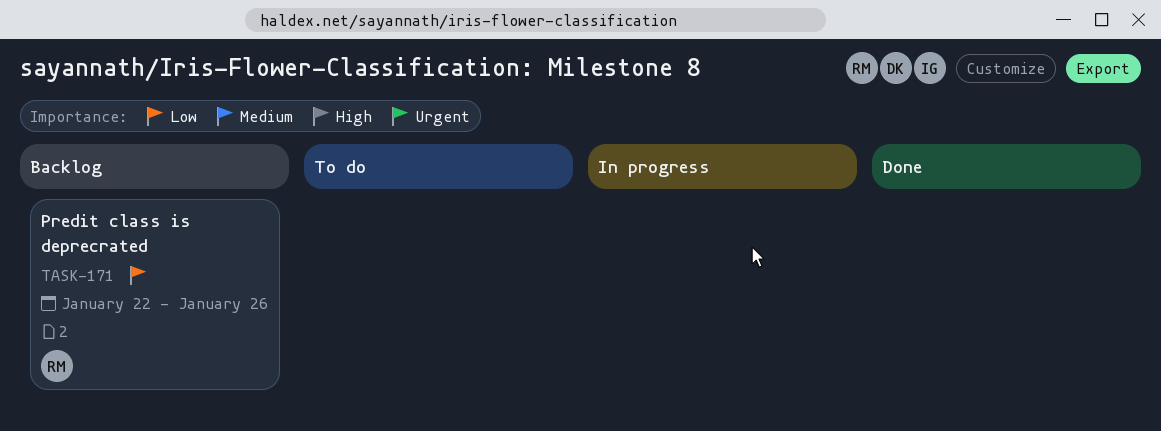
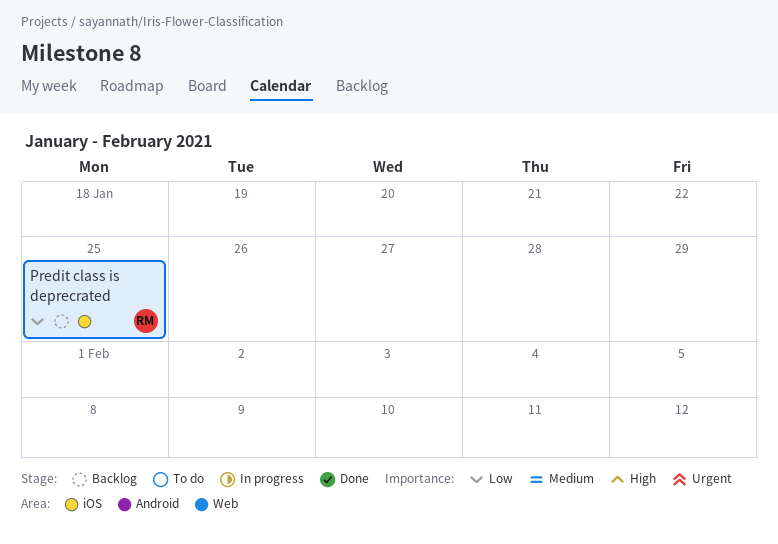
Predit class is deprecrated, due: Jan 26 -> Jan 25

